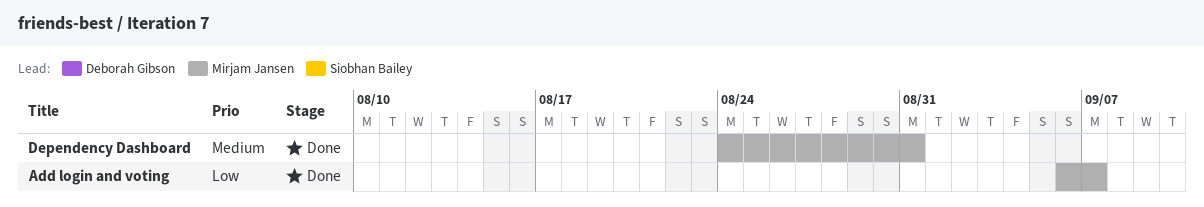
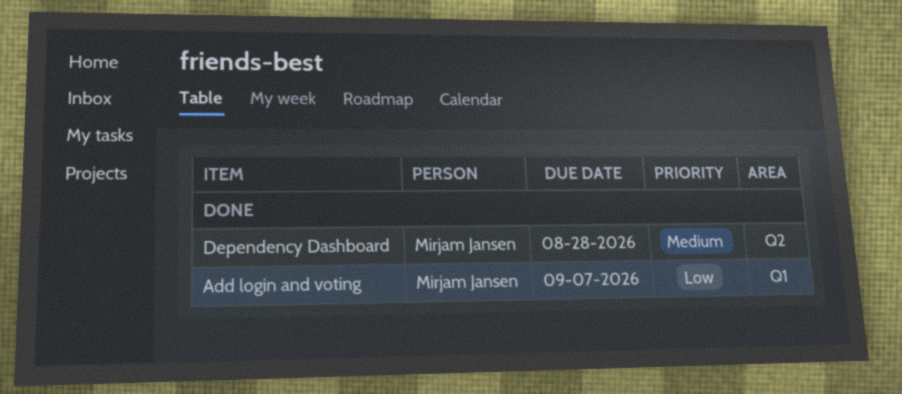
Dependency Dashboard, due: Aug 31 -> Aug 28

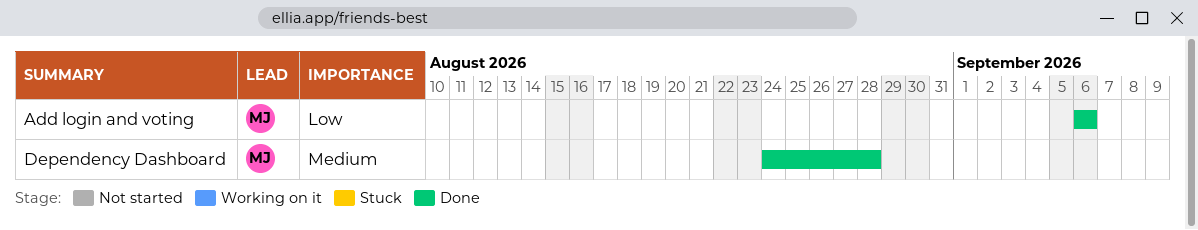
Add login and voting, due: Sep 7 -> Sep 6

